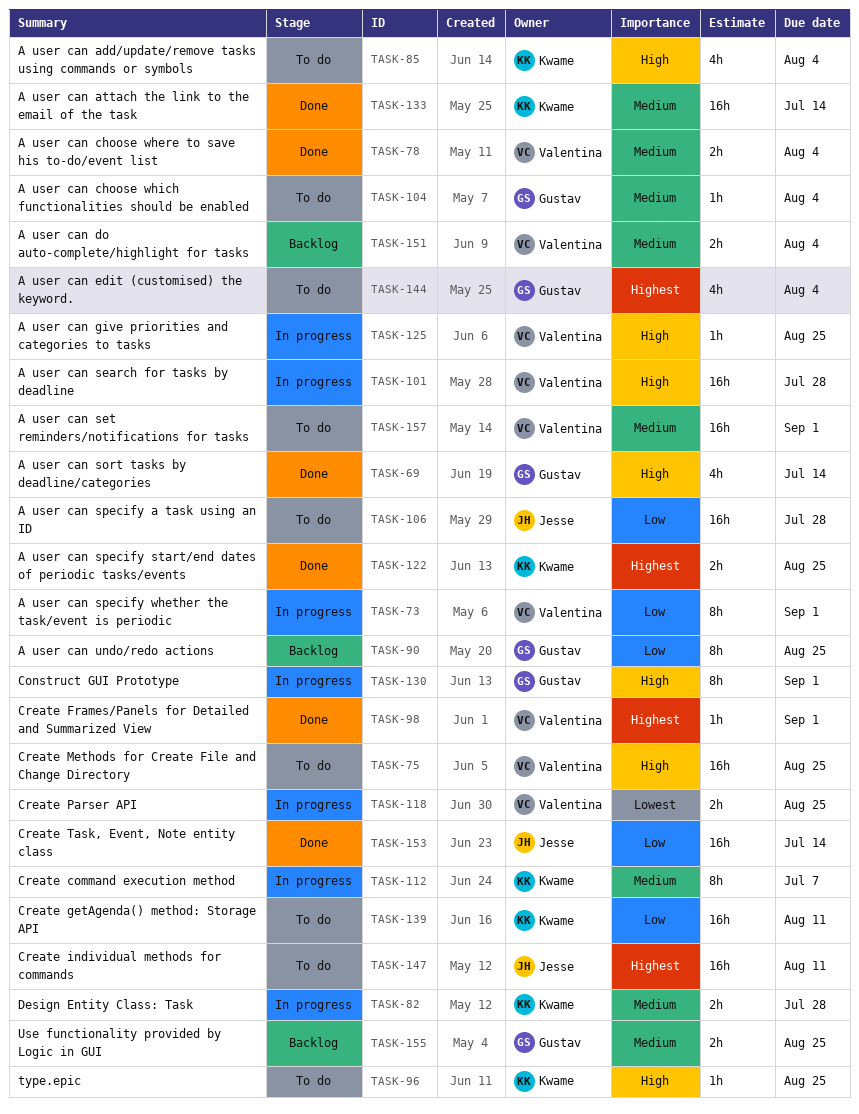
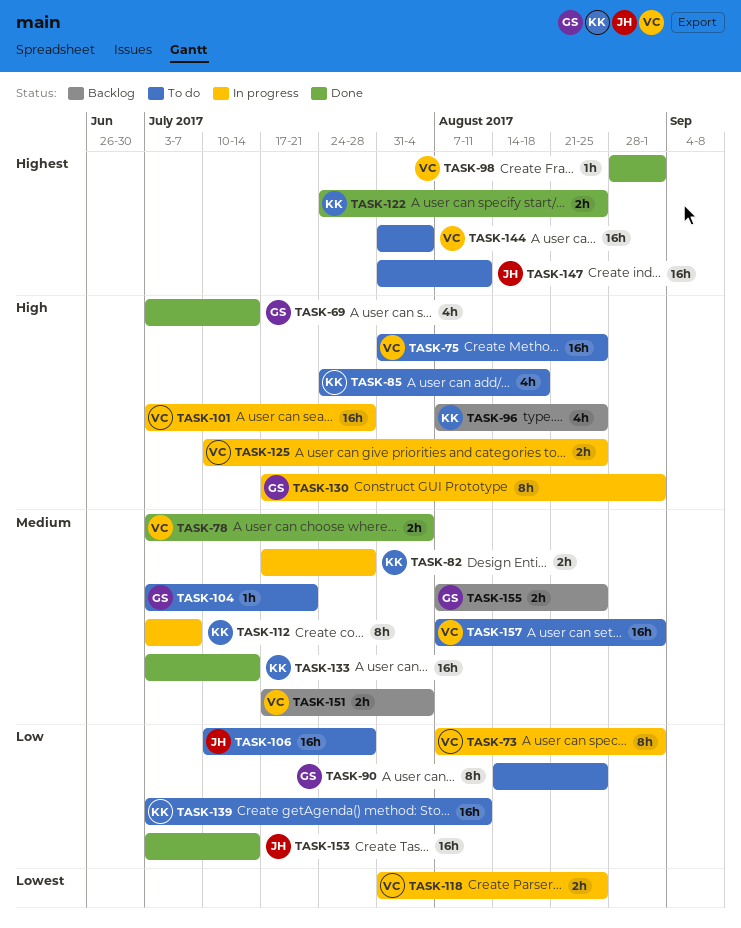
TASK-85, due: Aug 4 -> Aug 18
TASK-90, status: Backlog -> To do
TASK-96, status: To do -> Backlog
TASK-96, estimate: 1h -> 4h
TASK-104, due: Aug 4 -> Jul 21
TASK-125, estimate: 1h -> 2h
TASK-144, owner: Gustav -> Valentina
TASK-144, estimate: 4h -> 16h

